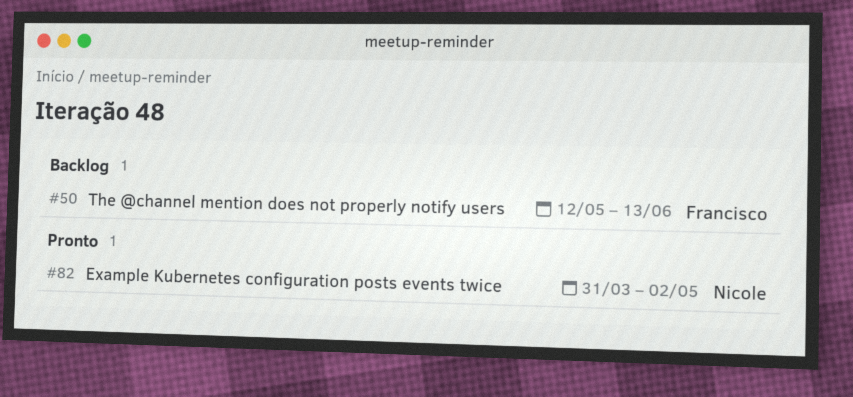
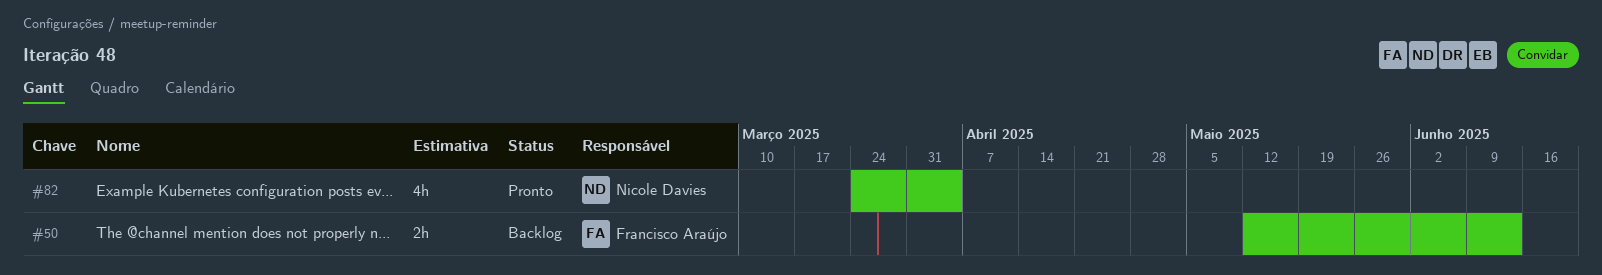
#82, start: Mar 31 -> Mar 24
#82, due: May 2 -> Apr 4

